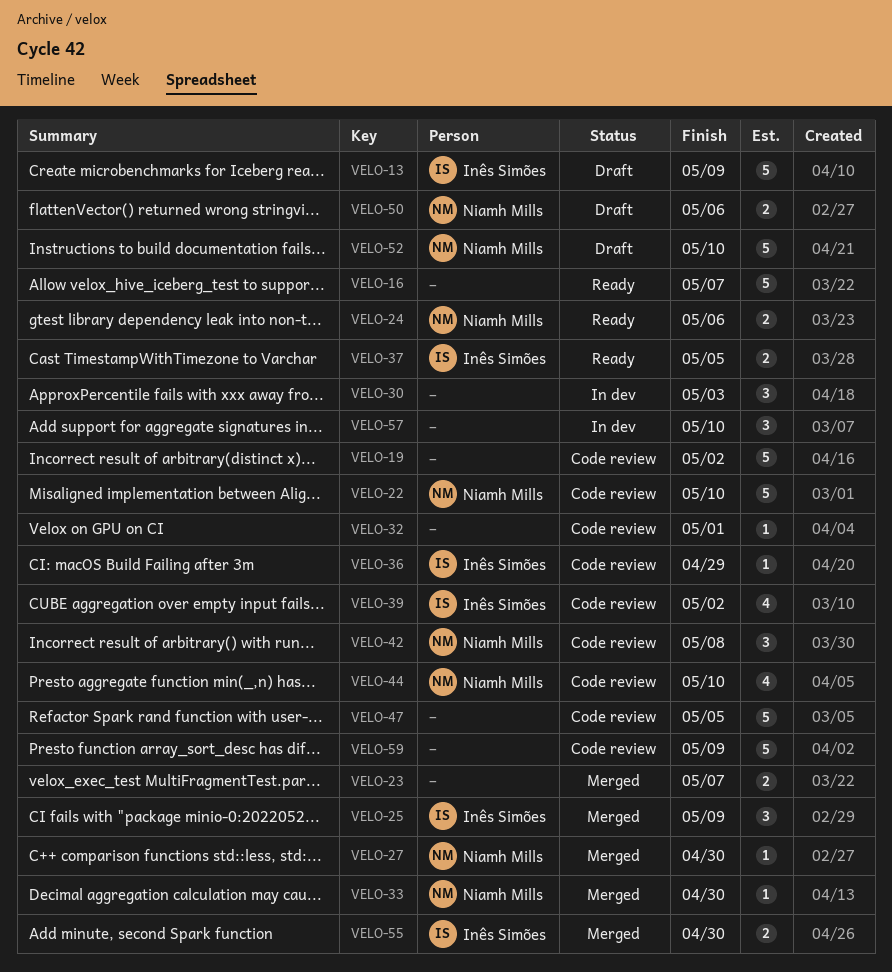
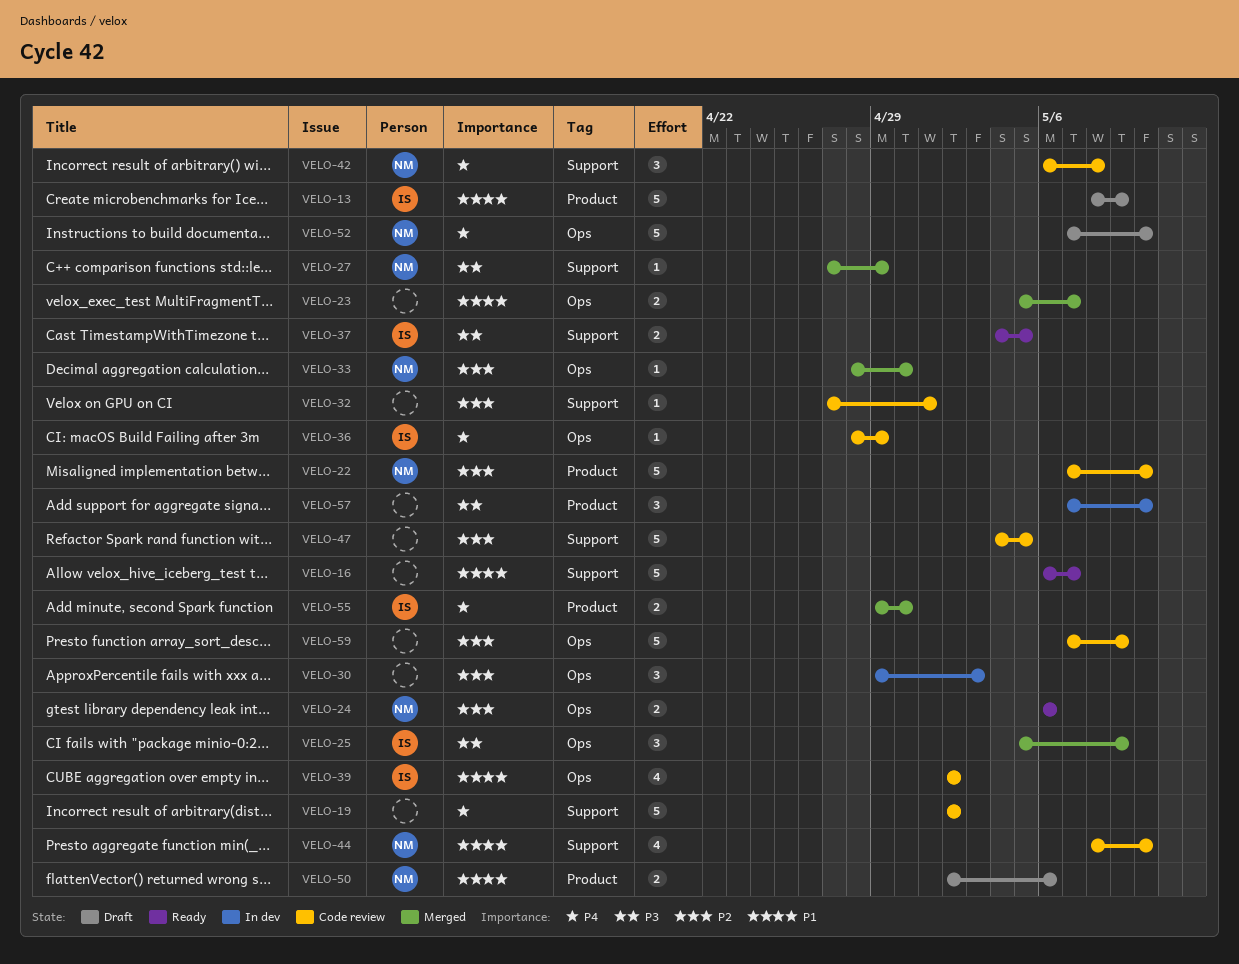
VELO-27, due: Apr 30 -> Apr 29

